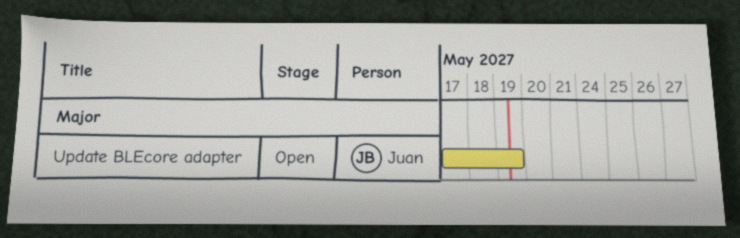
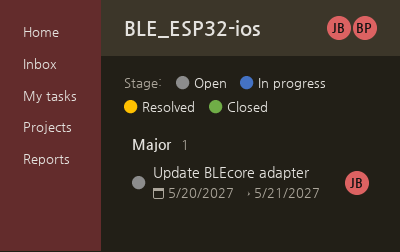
Update BLEcore adapter, start: May 17 -> May 20
Update BLEcore adapter, due: May 19 -> May 21

